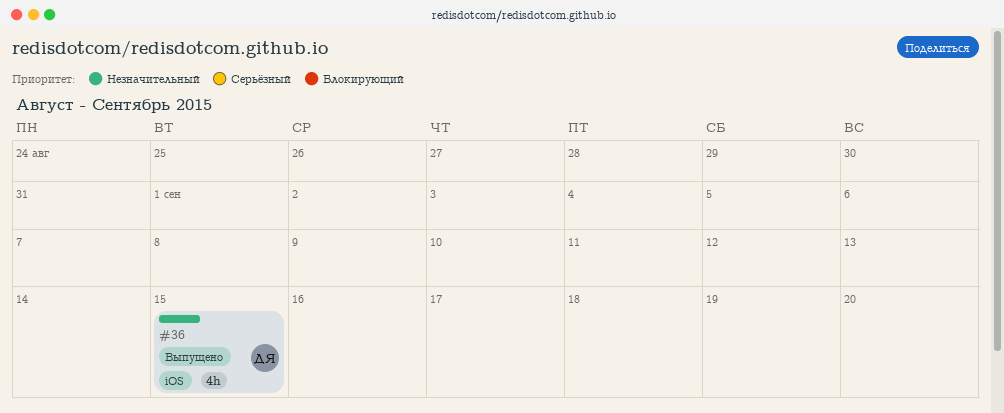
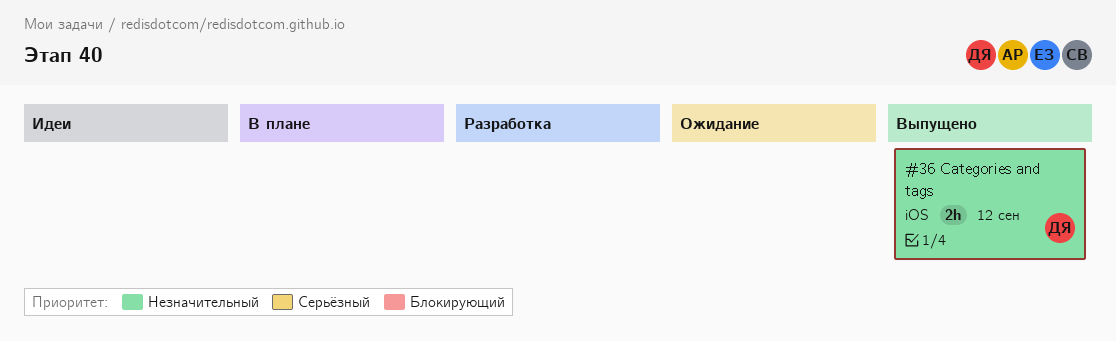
#36, estimate: 4h -> 2h
#36, due: Sep 15 -> Sep 12

